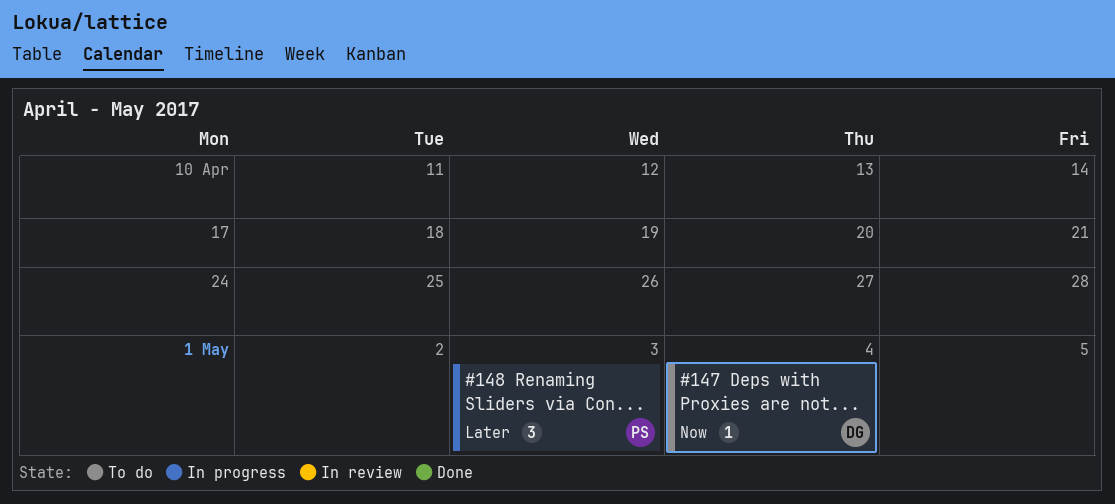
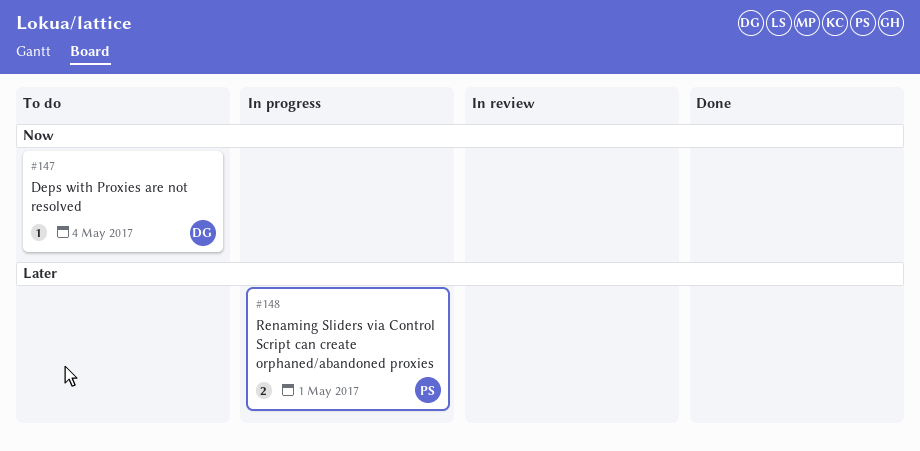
#148, estimate: 3 -> 2
#148, due: May 3 -> May 1

